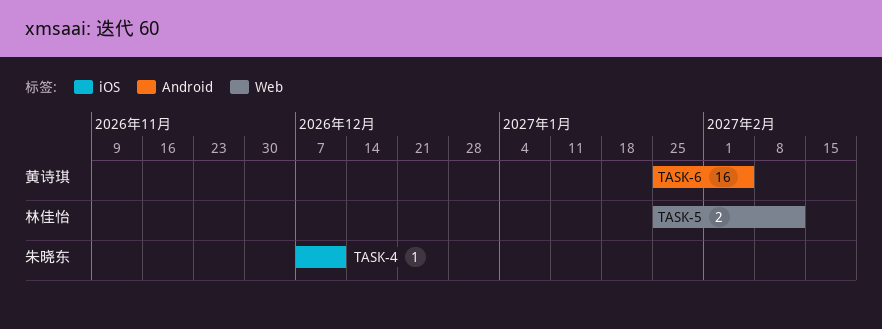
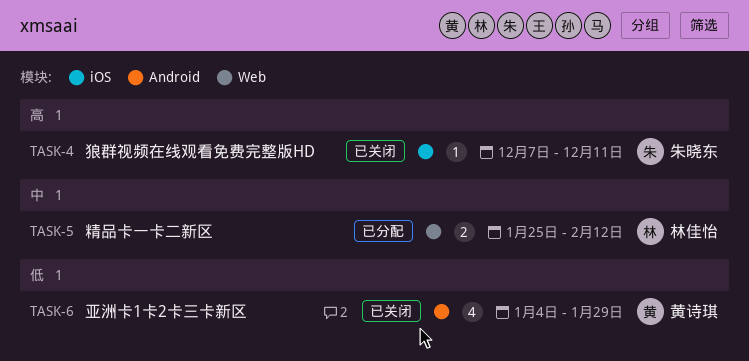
TASK-6, estimate: 16 -> 4
TASK-6, start: Jan 25 -> Jan 4
TASK-6, due: Feb 5 -> Jan 29

